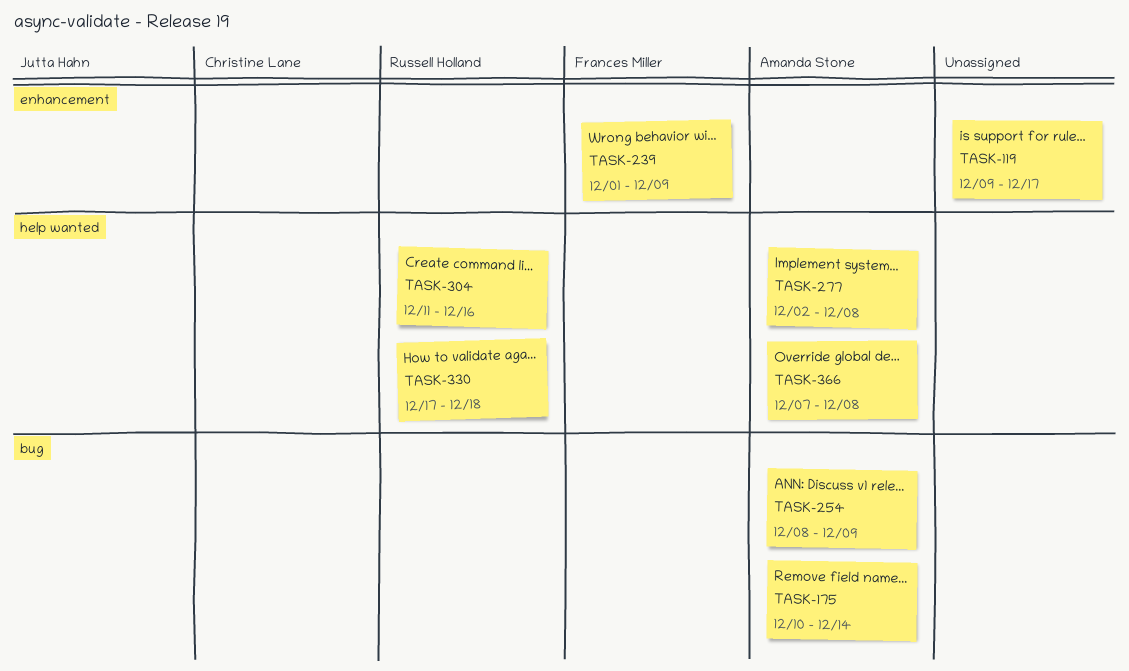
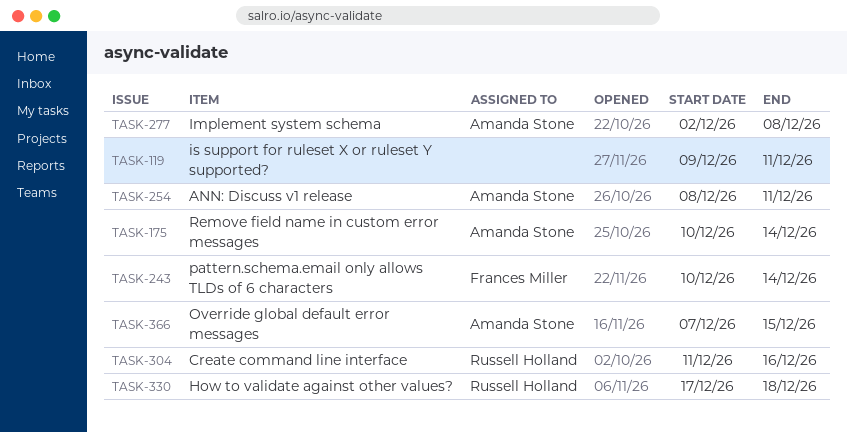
TASK-119, due: Dec 17 -> Dec 11
TASK-239: present -> none
TASK-243: none -> present
TASK-254, due: Dec 9 -> Dec 11
TASK-366, due: Dec 8 -> Dec 15

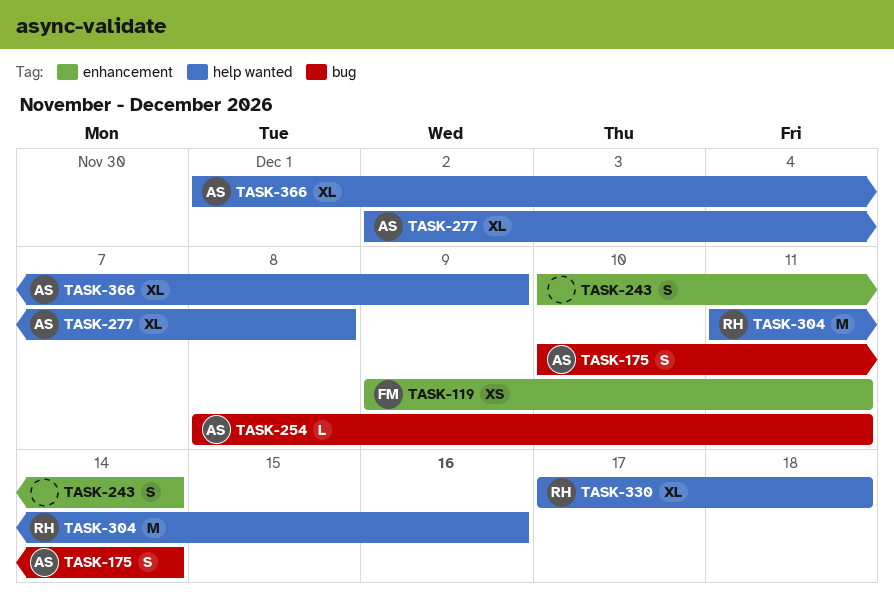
TASK-119, owner: none -> Frances Miller
TASK-243, owner: Frances Miller -> none
TASK-366, start: Dec 7 -> Dec 1
TASK-366, due: Dec 15 -> Dec 9

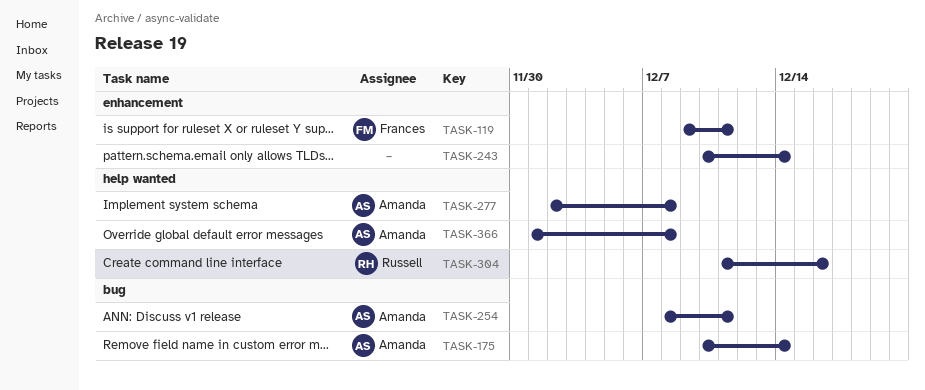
TASK-330: present -> none
TASK-366, due: Dec 9 -> Dec 8

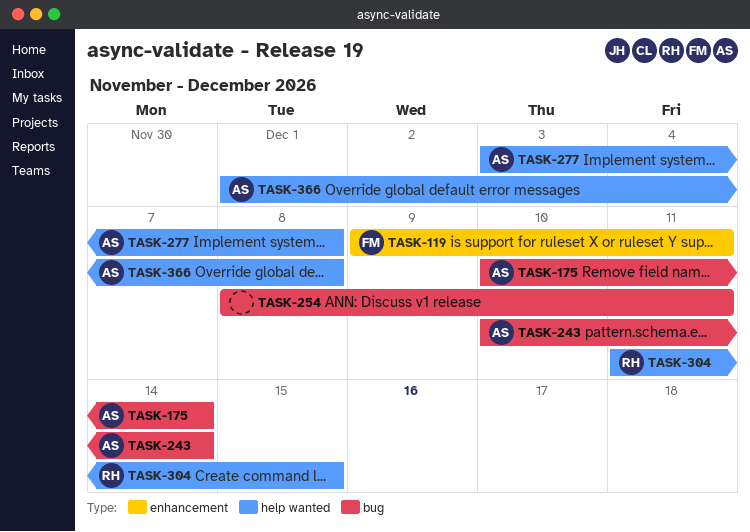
TASK-243, owner: none -> Amanda
TASK-243, label: enhancement -> bug
TASK-254, owner: Amanda -> none
TASK-277, start: Dec 2 -> Dec 3
TASK-304, due: Dec 16 -> Dec 15

